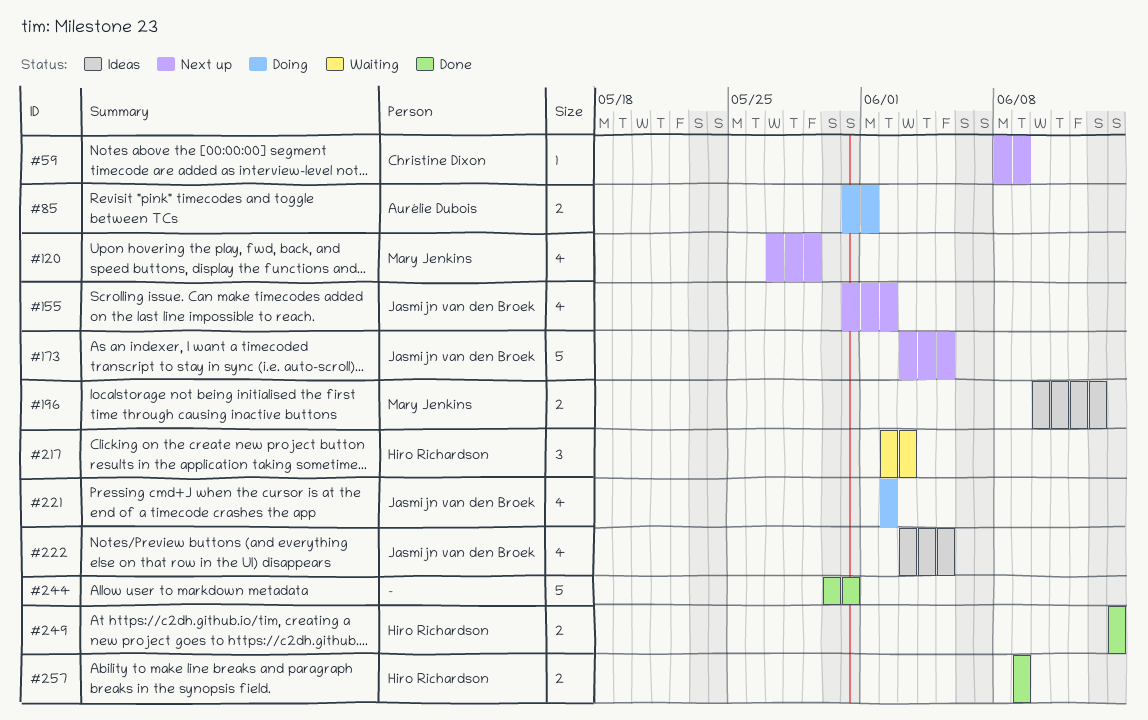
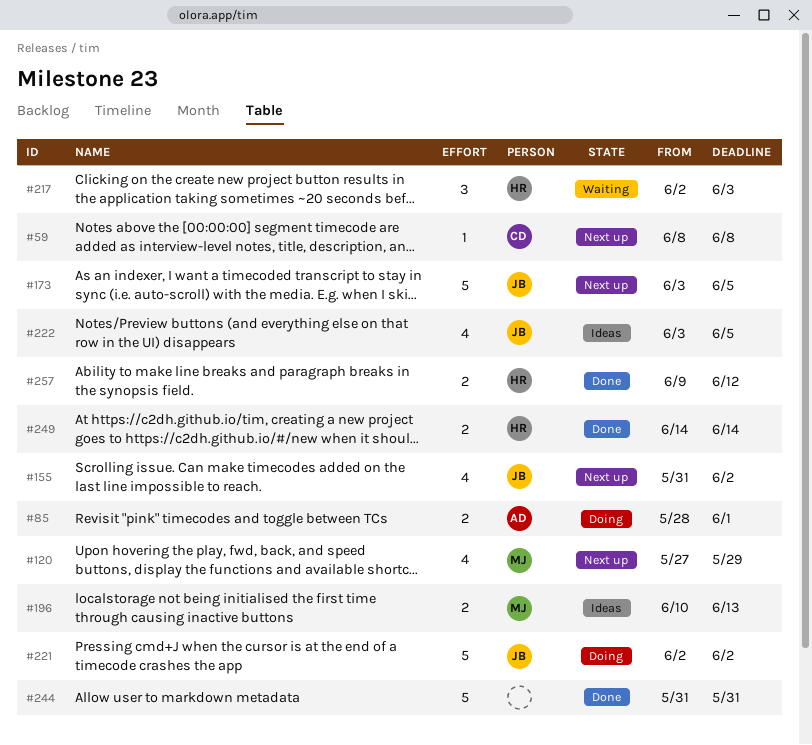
#59, due: Jun 9 -> Jun 8
#85, start: May 31 -> May 28
#221, estimate: 4 -> 5
#244, start: May 30 -> May 31
#257, due: Jun 9 -> Jun 12

